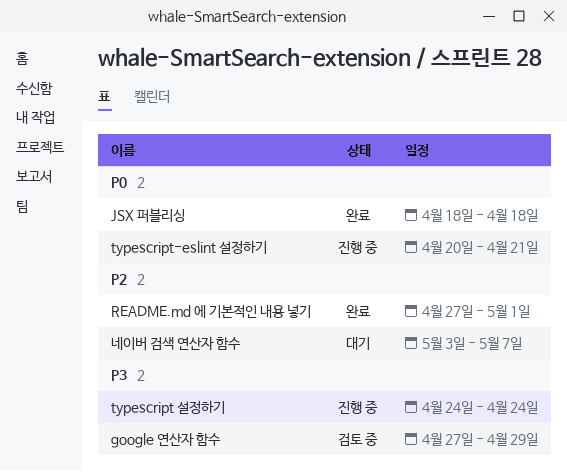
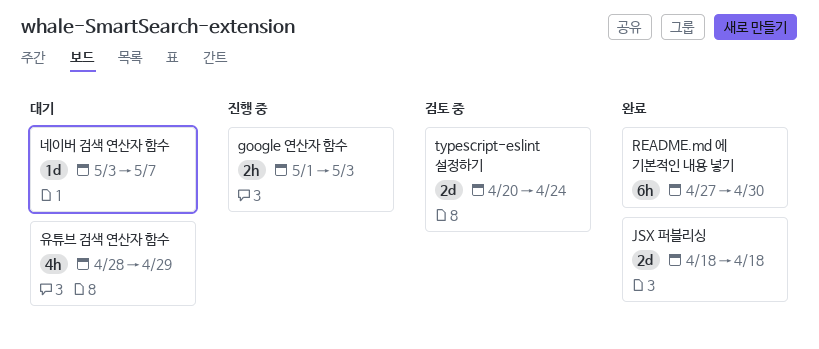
google 연산자 함수, status: 검토 중 -> 진행 중
google 연산자 함수, start: Apr 27 -> May 1
google 연산자 함수, due: Apr 29 -> May 3
README.md 에 기본적인 내용 넣기, due: May 1 -> Apr 30
typescript 설정하기: present -> none
typescript-eslint 설정하기, status: 진행 중 -> 검토 중
typescript-eslint 설정하기, due: Apr 21 -> Apr 24
유튜브 검색 연산자 함수: none -> present

